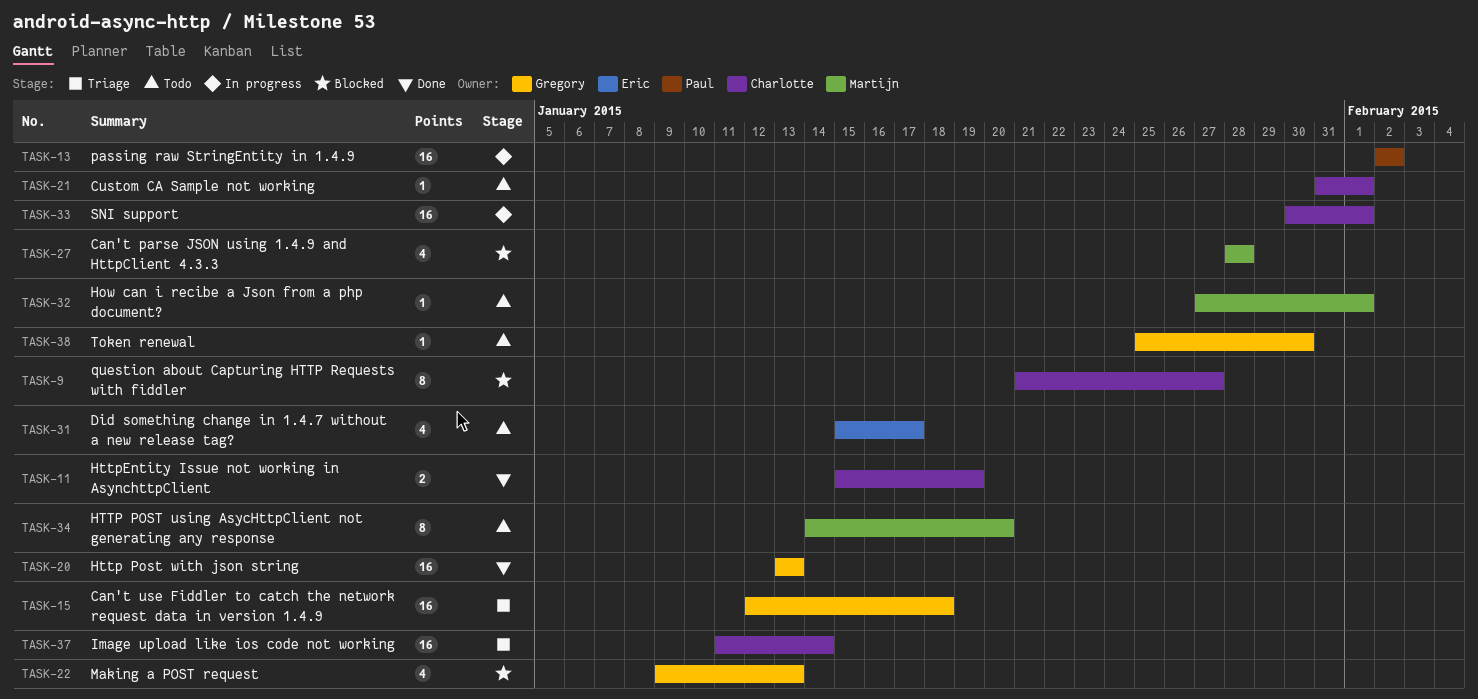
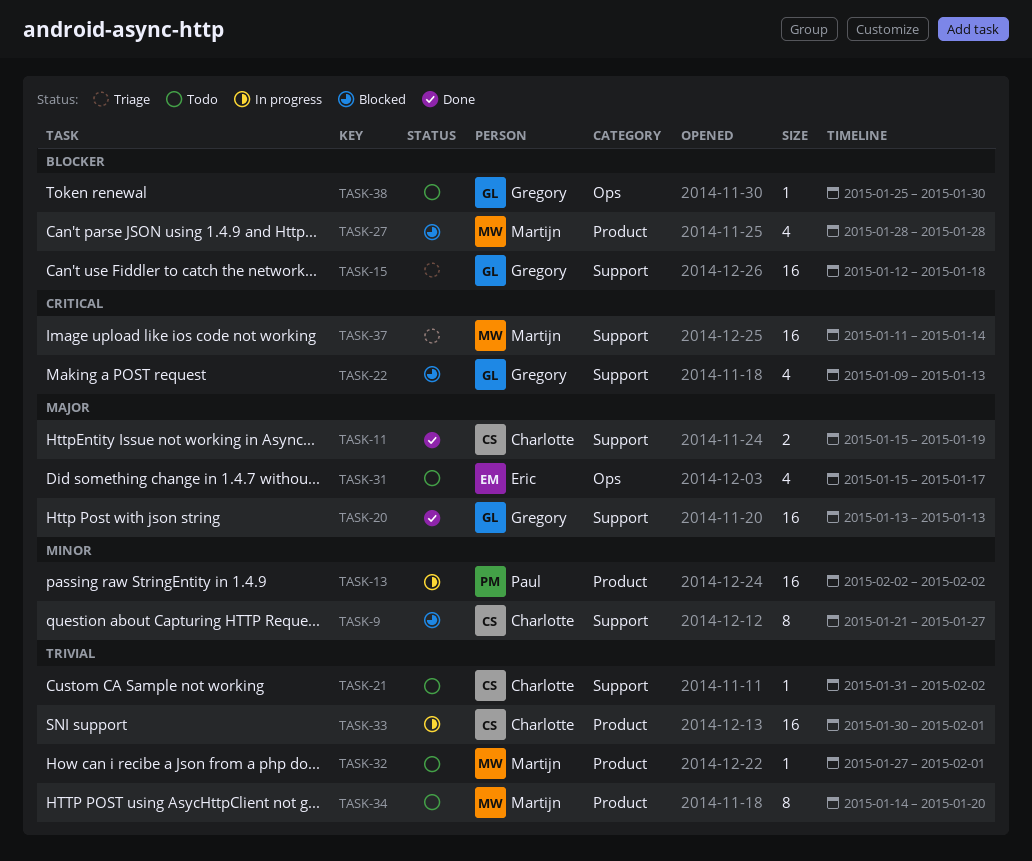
TASK-21, due: Feb 1 -> Feb 2
TASK-37, owner: Charlotte -> Martijn

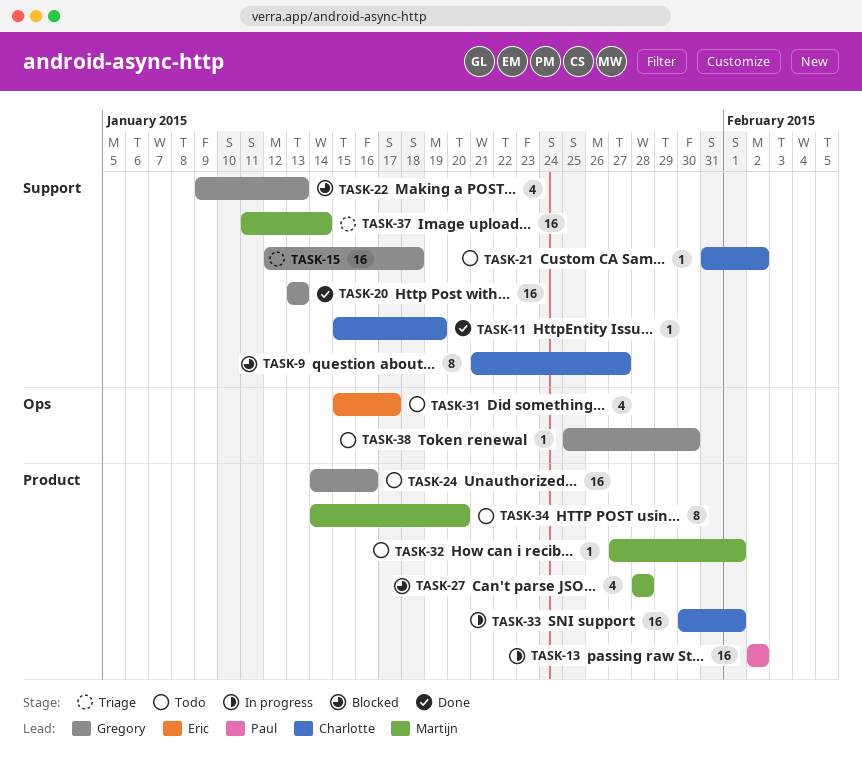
TASK-11, estimate: 2 -> 1
TASK-24: none -> present

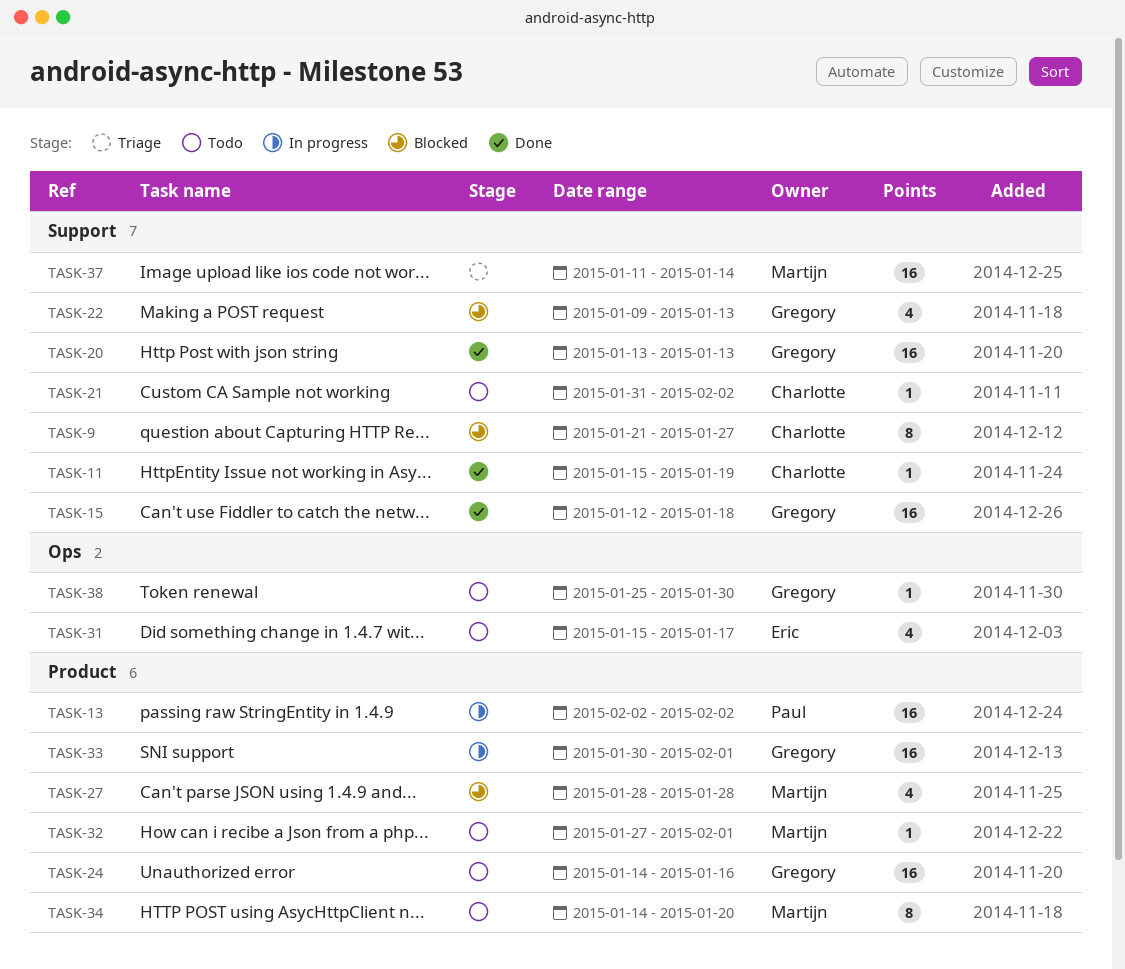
TASK-15, status: Triage -> Done
TASK-33, owner: Charlotte -> Gregory

